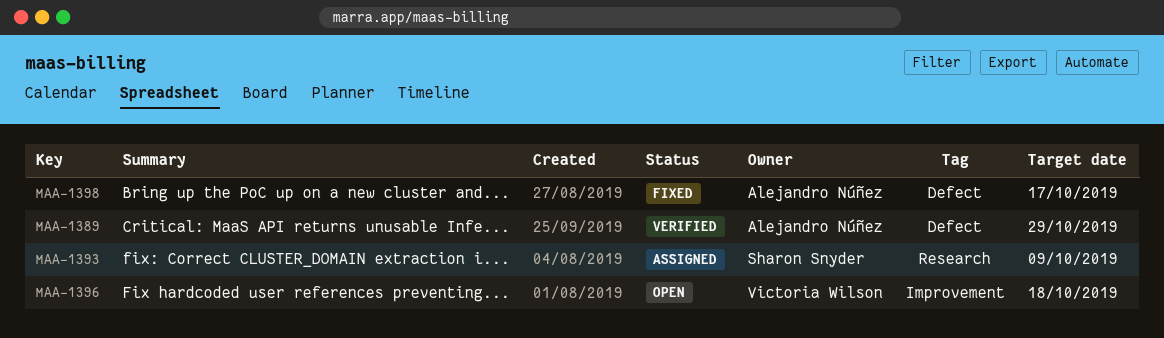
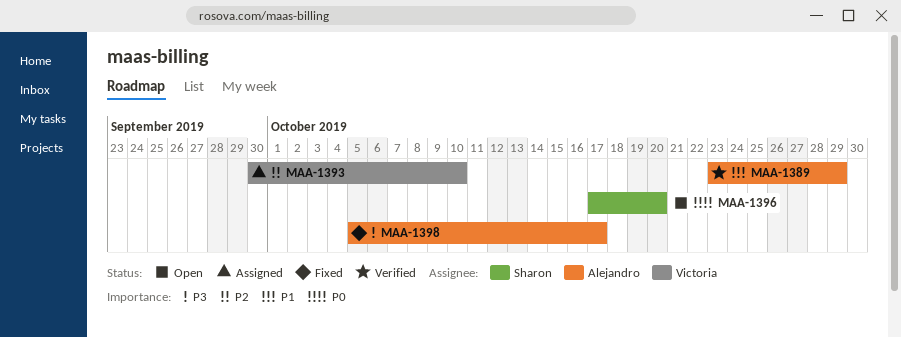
MAA-1393, owner: Sharon Snyder -> Victoria Wilson
MAA-1393, due: Oct 9 -> Oct 10
MAA-1396, owner: Victoria Wilson -> Sharon Snyder
MAA-1396, due: Oct 18 -> Oct 20

